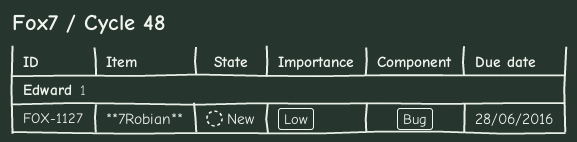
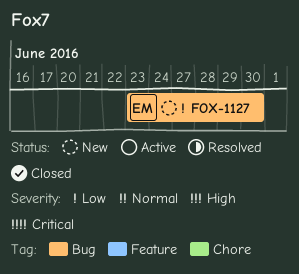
FOX-1127, due: Jun 28 -> Jun 30

